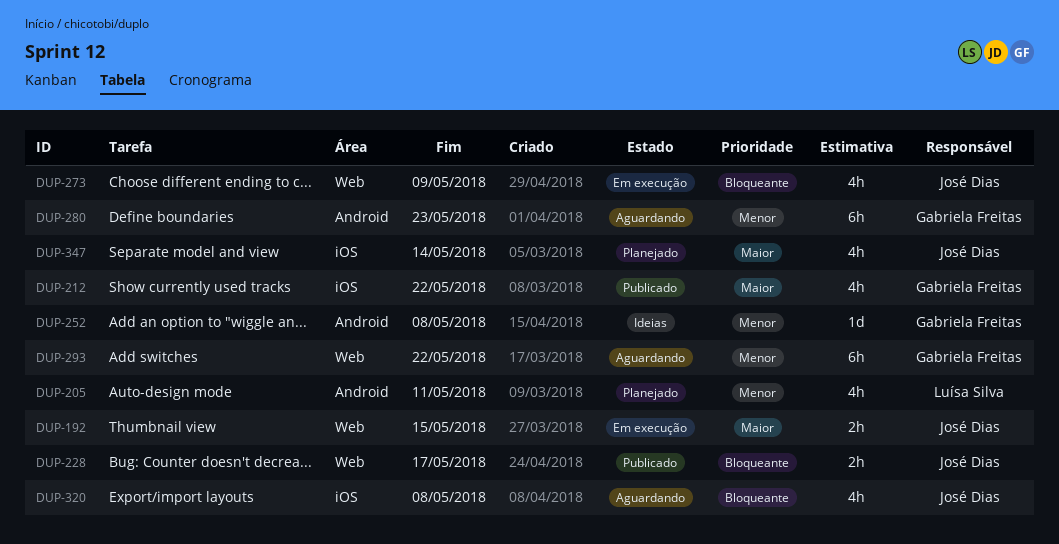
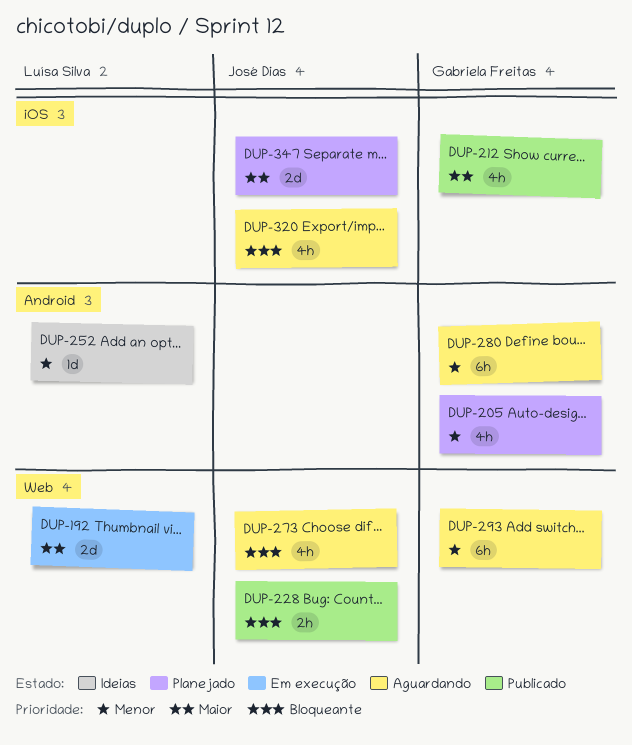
DUP-192, owner: José Dias -> Luísa Silva
DUP-192, estimate: 2h -> 2d
DUP-205, owner: Luísa Silva -> Gabriela Freitas
DUP-252, owner: Gabriela Freitas -> Luísa Silva
DUP-273, status: Em execução -> Aguardando
DUP-347, estimate: 4h -> 2d

